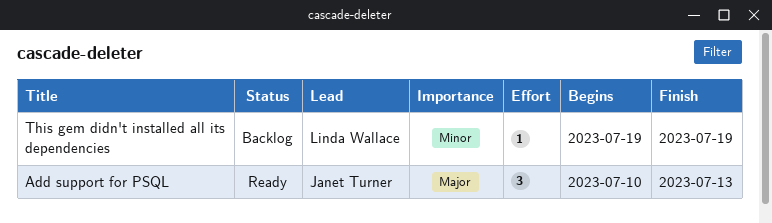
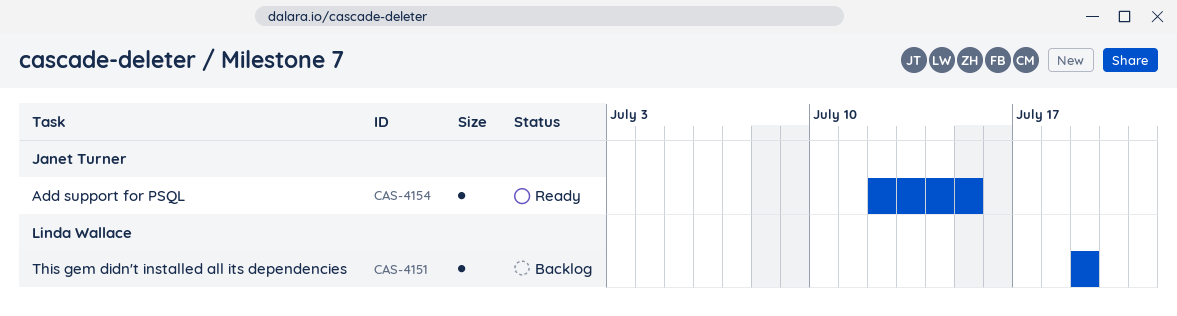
Add support for PSQL, estimate: 3 -> 1
Add support for PSQL, start: Jul 10 -> Jul 12
Add support for PSQL, due: Jul 13 -> Jul 15

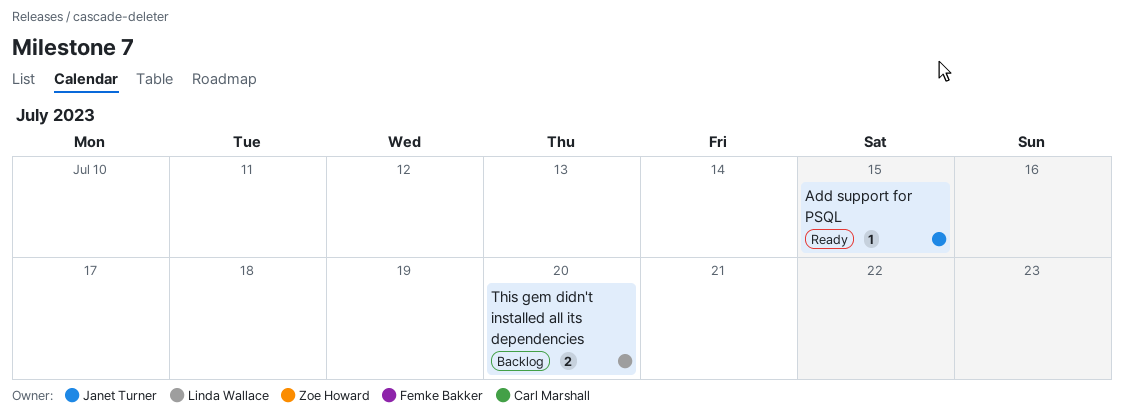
This gem didn't installed all its dependencies, estimate: 1 -> 2
This gem didn't installed all its dependencies, due: Jul 19 -> Jul 20

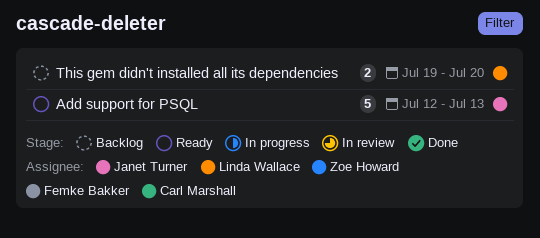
Add support for PSQL, estimate: 1 -> 5
Add support for PSQL, due: Jul 15 -> Jul 13

